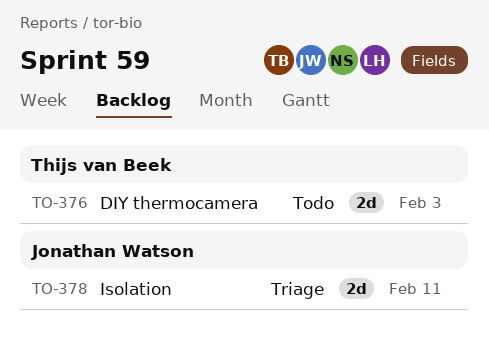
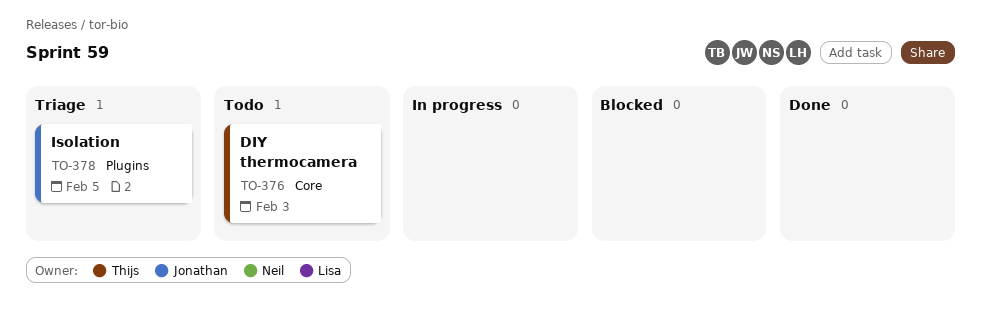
TO-378, due: Feb 11 -> Feb 5

